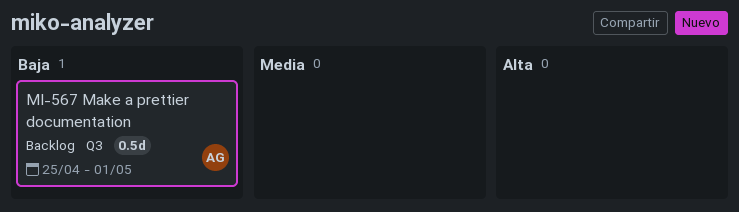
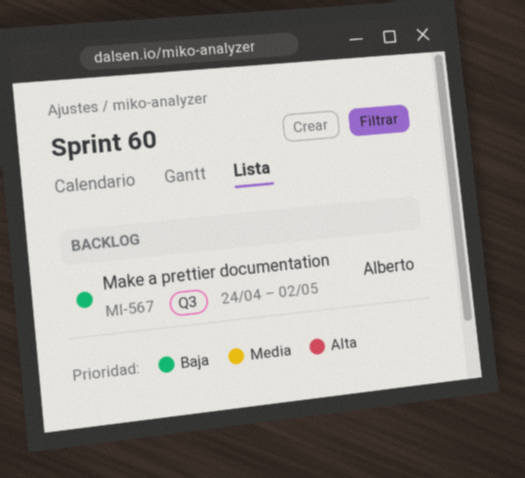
MI-567, start: Apr 25 -> Apr 24
MI-567, due: May 1 -> May 2

